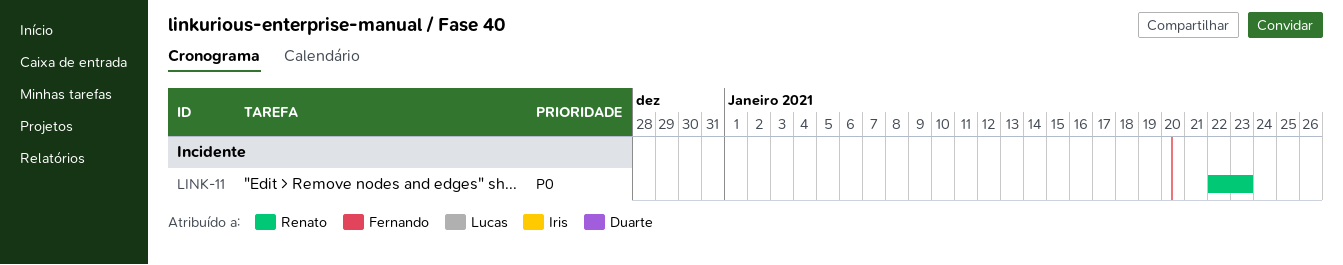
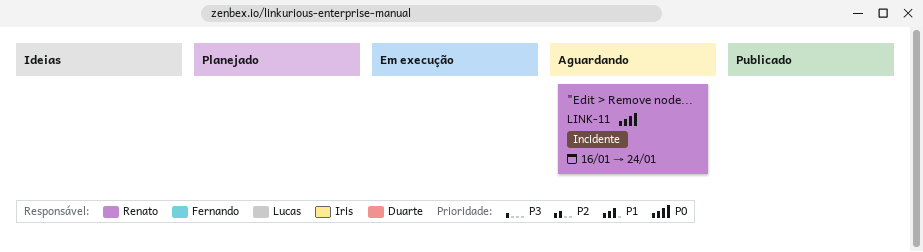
LINK-11, start: Jan 22 -> Jan 16
LINK-11, due: Jan 23 -> Jan 24

